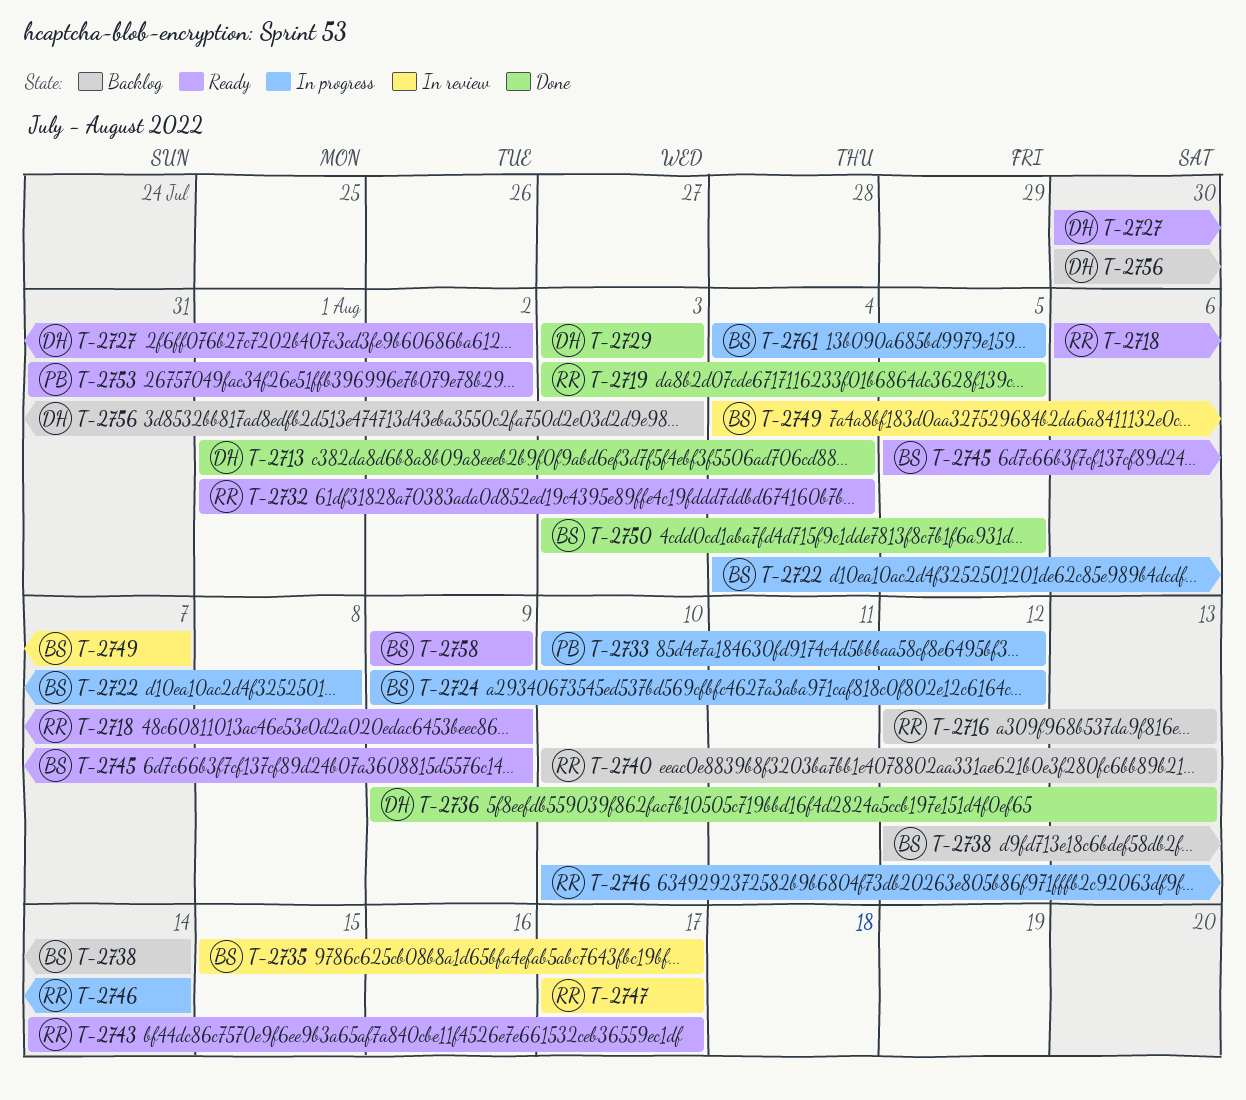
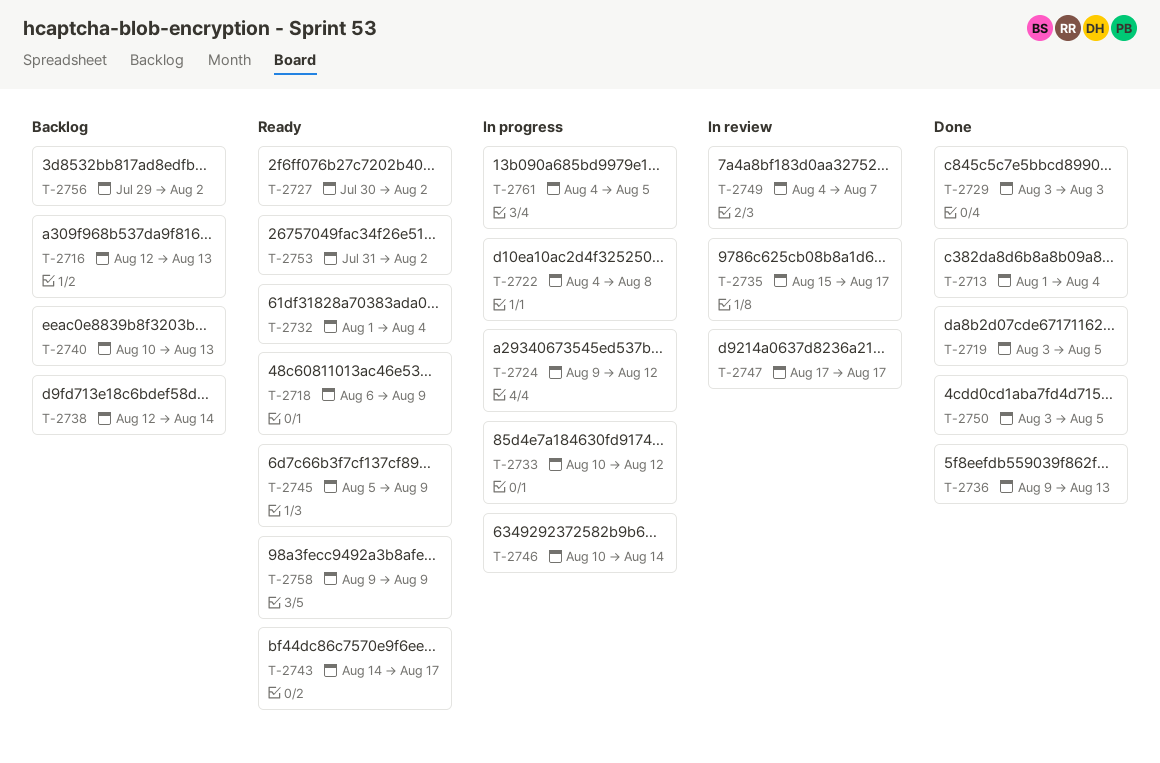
T-2756, start: Jul 30 -> Jul 29
T-2756, due: Aug 3 -> Aug 2

